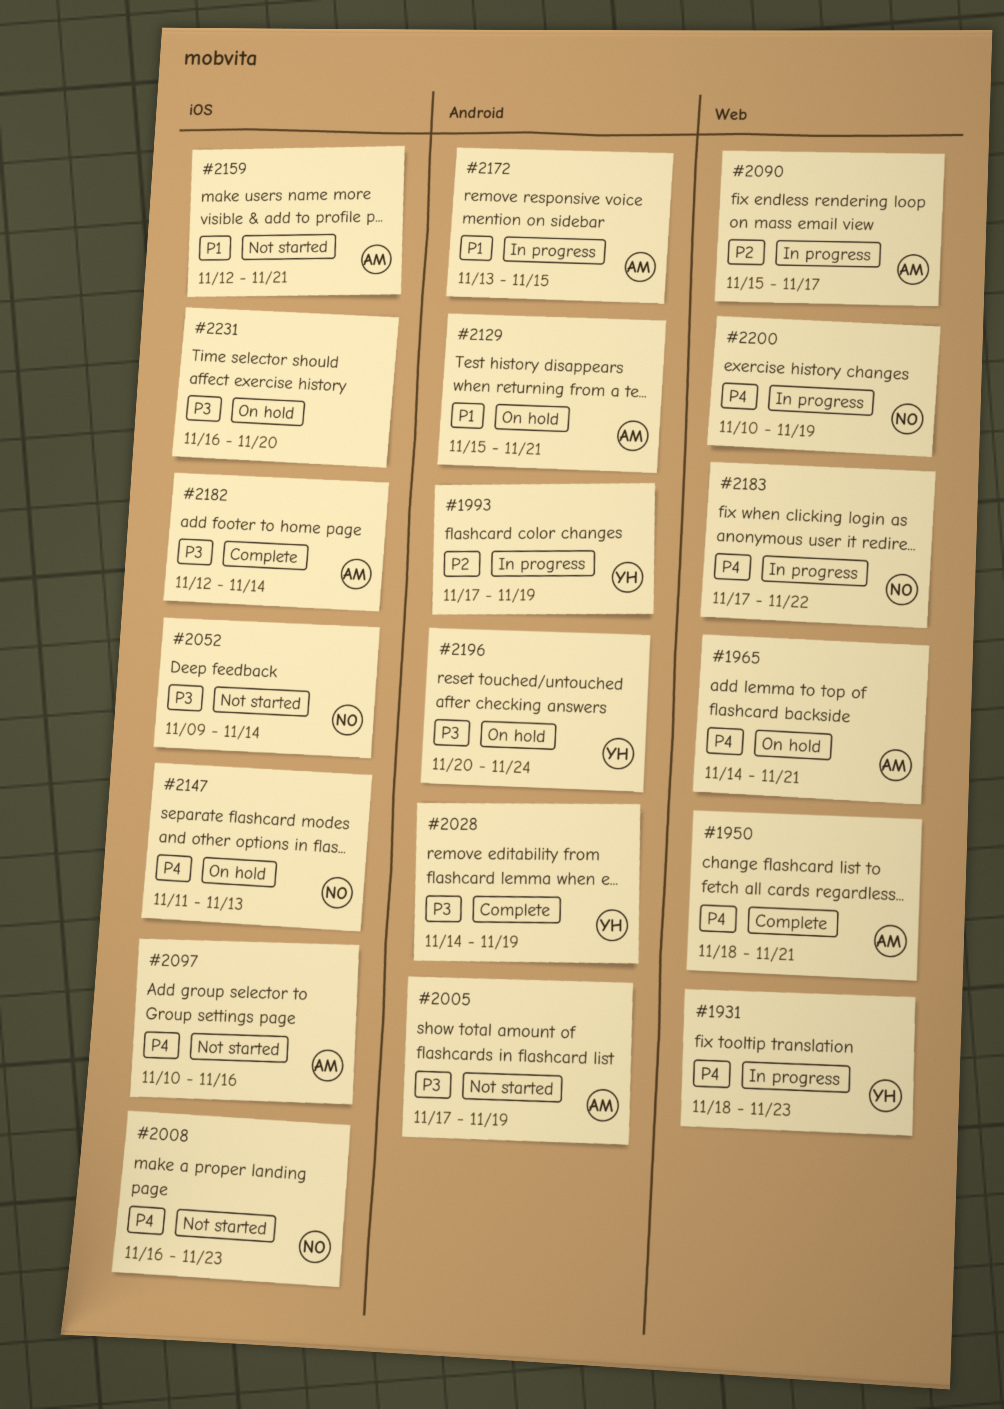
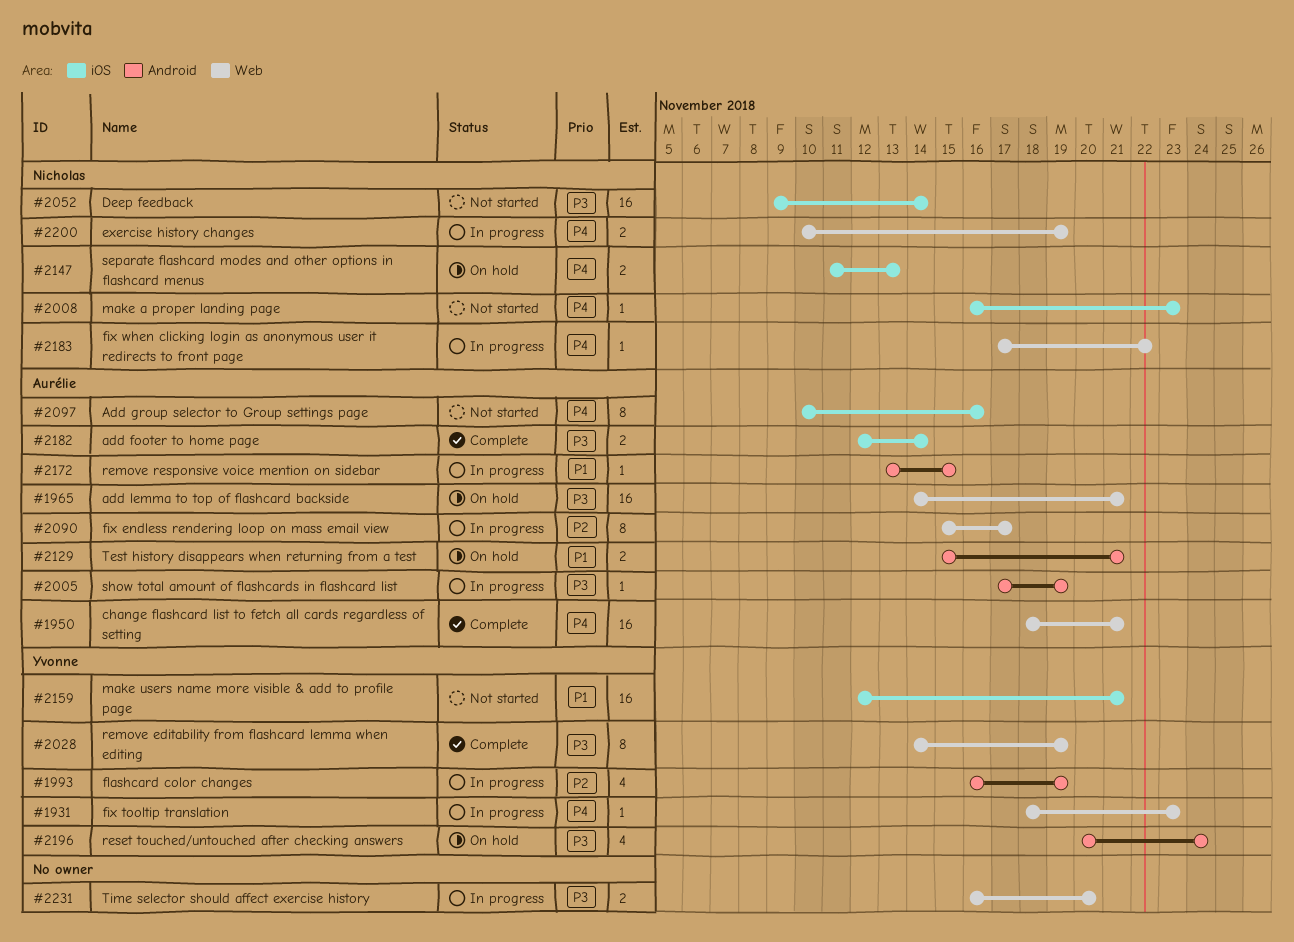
#1965, priority: P4 -> P3
#1993, start: Nov 17 -> Nov 16
#2005, status: Not started -> In progress
#2028, label: Android -> Web
#2159, owner: Aurélie -> Yvonne
#2231, status: On hold -> In progress
#2231, label: iOS -> Web

